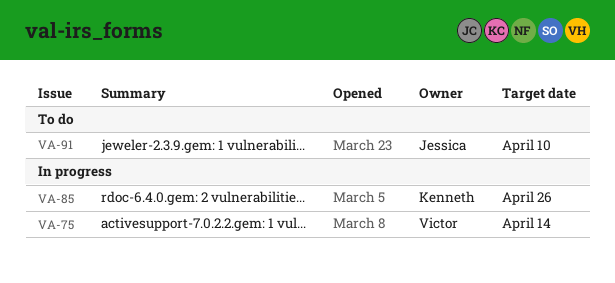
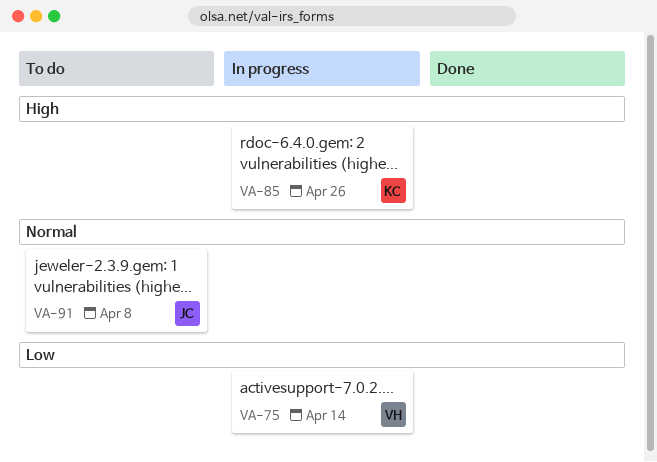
VA-91, due: Apr 10 -> Apr 8

